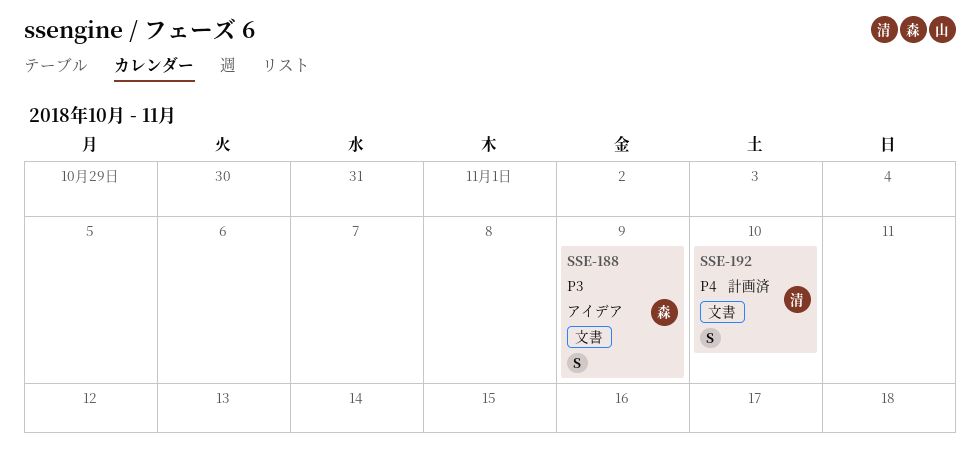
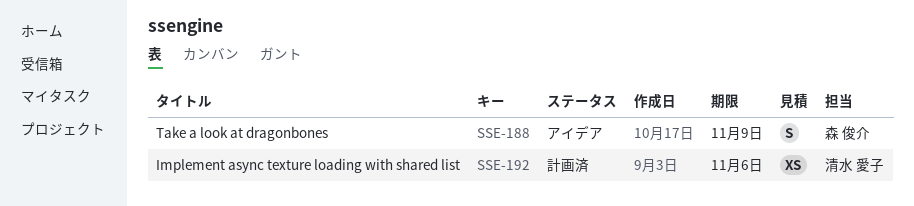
SSE-192, estimate: S -> XS
SSE-192, due: Nov 10 -> Nov 6

